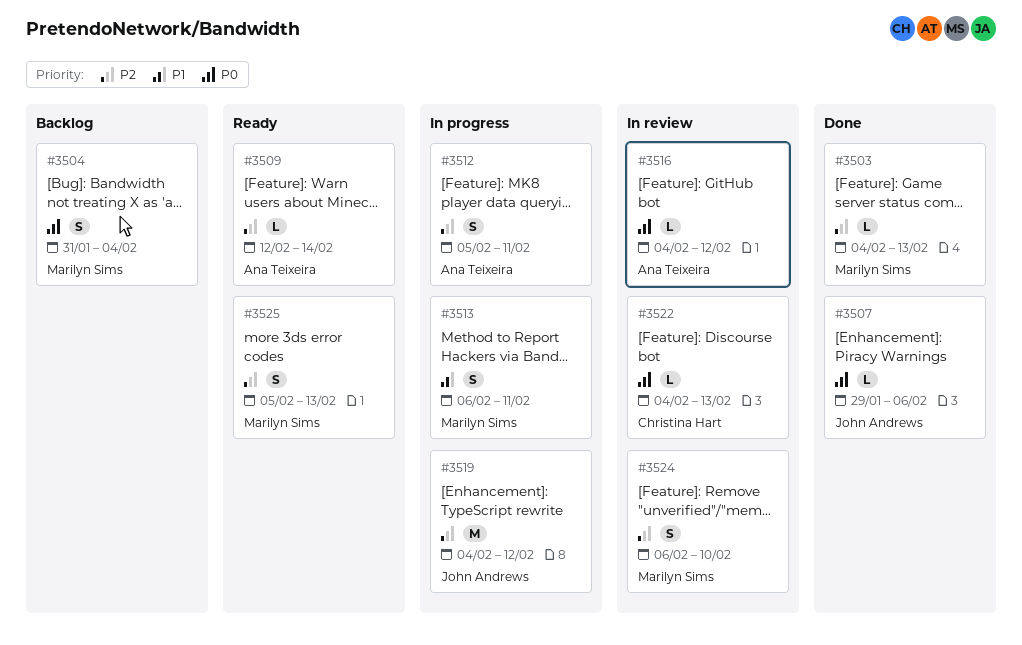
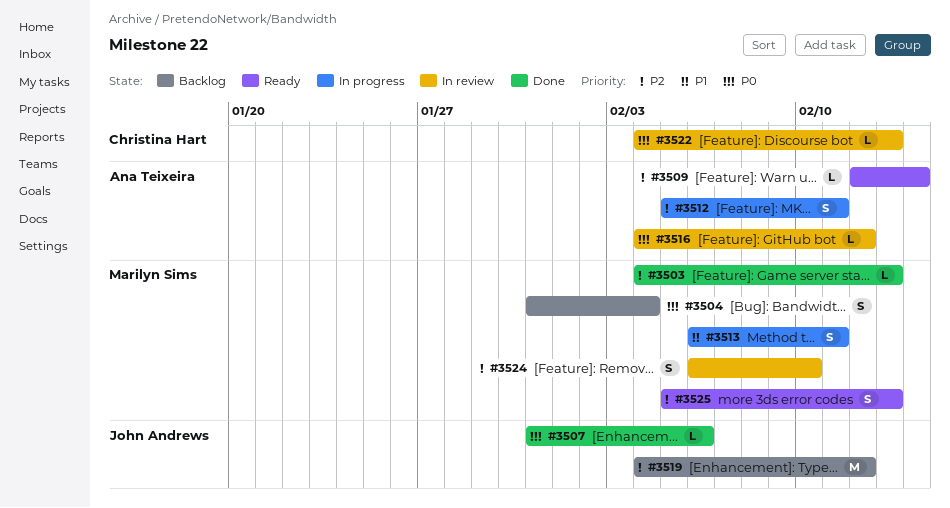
#3507, start: Jan 29 -> Jan 31
#3519, status: In progress -> Backlog

